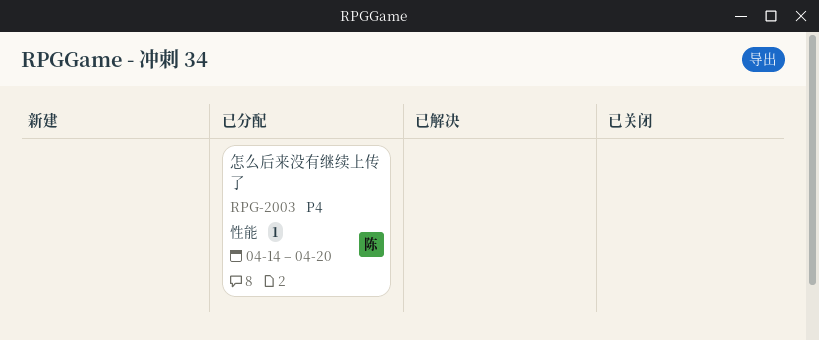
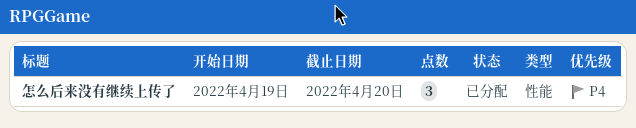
怎么后来没有继续上传了, estimate: 1 -> 3
怎么后来没有继续上传了, start: Apr 14 -> Apr 19

